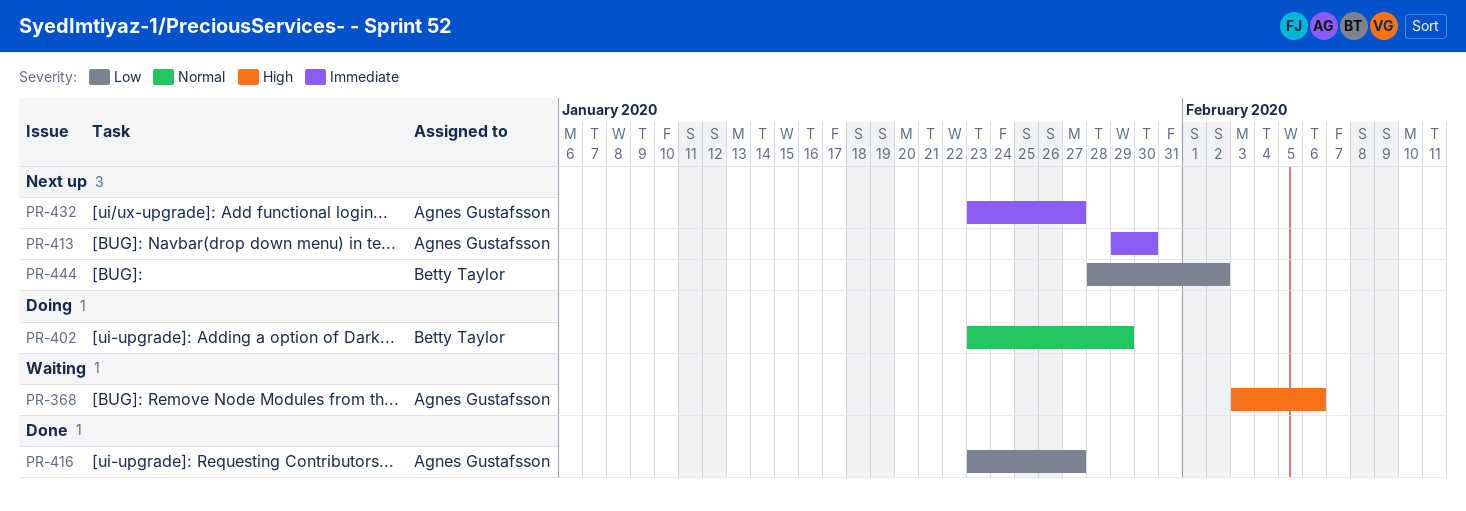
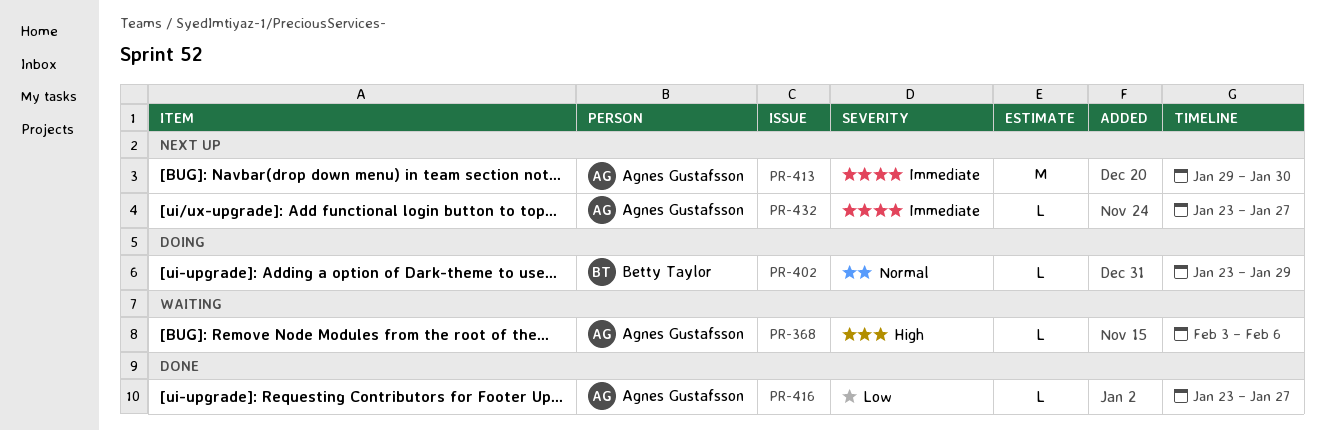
PR-444: present -> none

